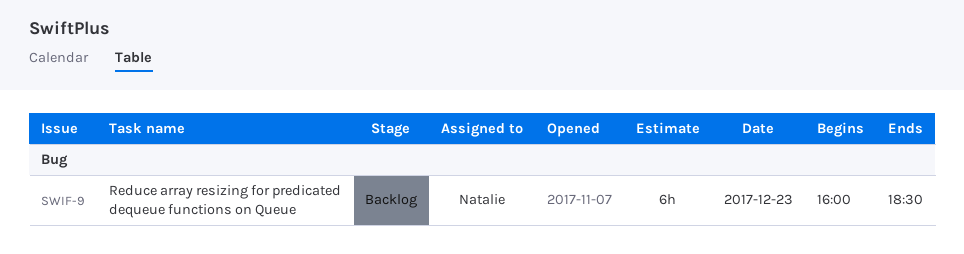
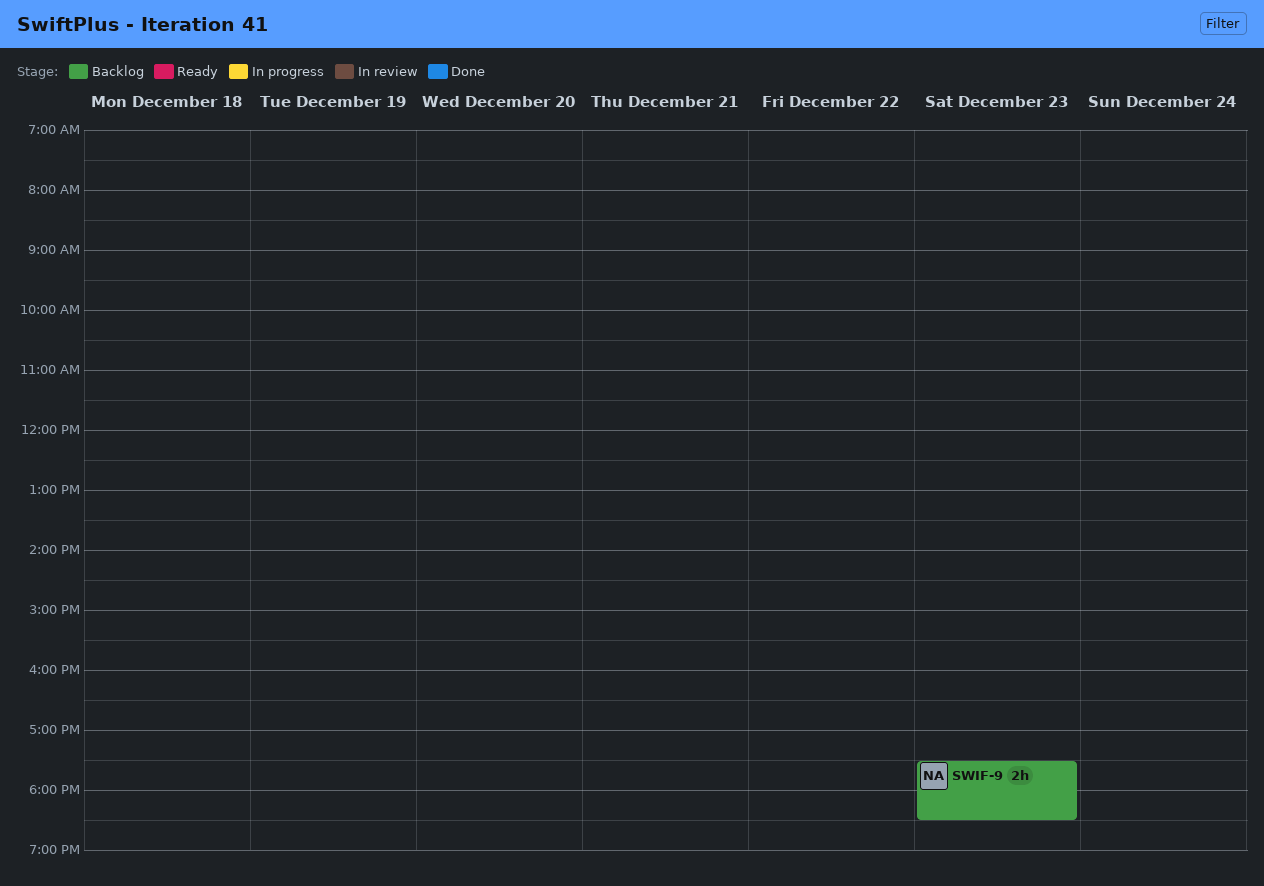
SWIF-9, estimate: 6h -> 2h
SWIF-9, begins: 16:00 -> 17:30

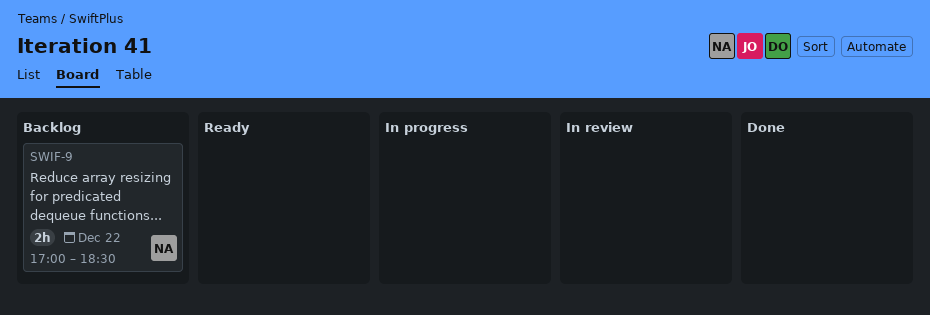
SWIF-9, day: Dec 23 -> Dec 22
SWIF-9, begins: 17:30 -> 17:00

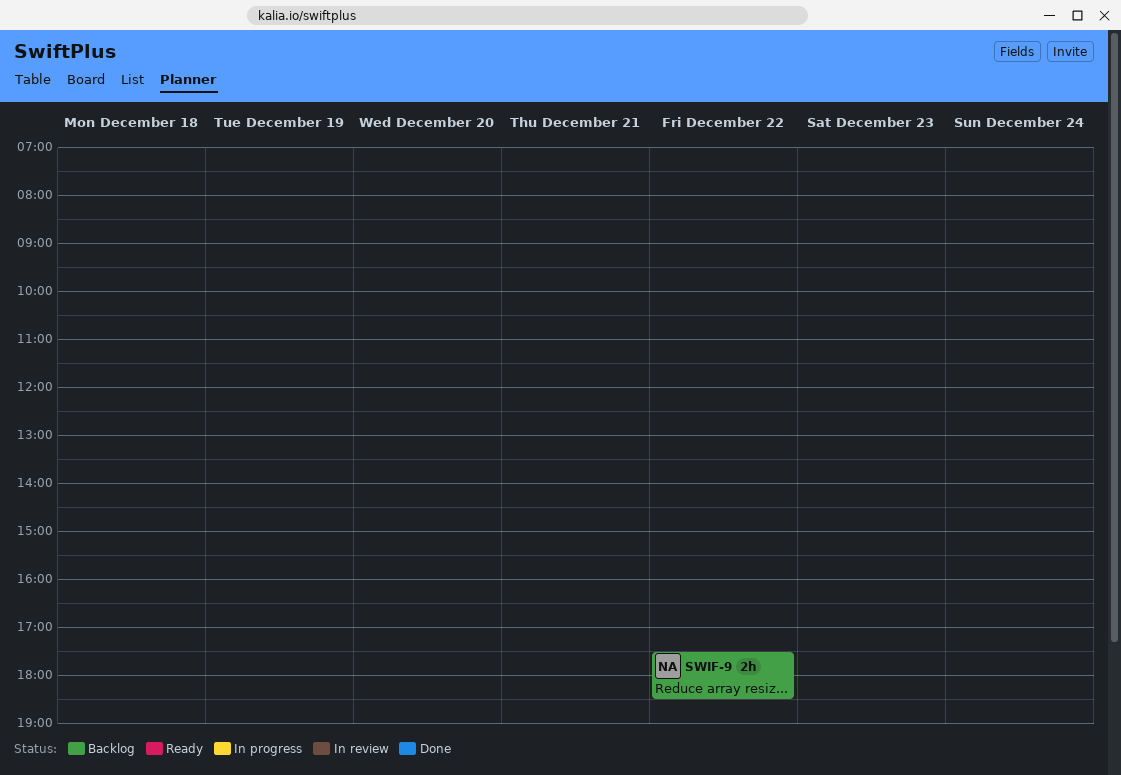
SWIF-9, begins: 17:00 -> 17:30

